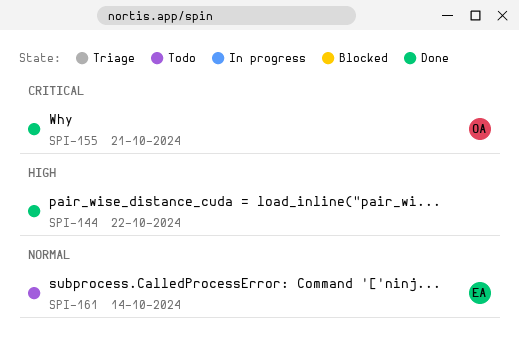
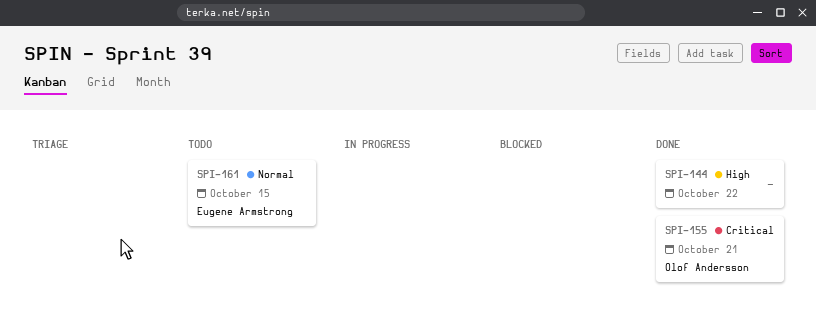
SPI-161, due: Oct 14 -> Oct 15

